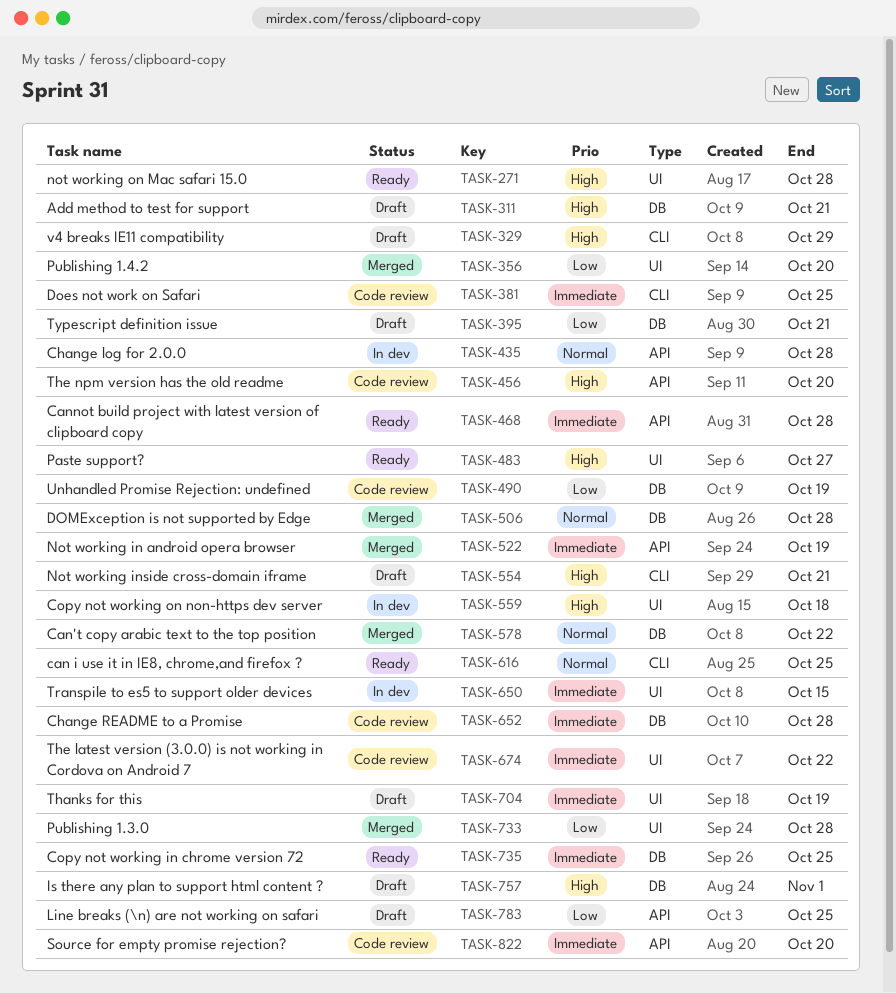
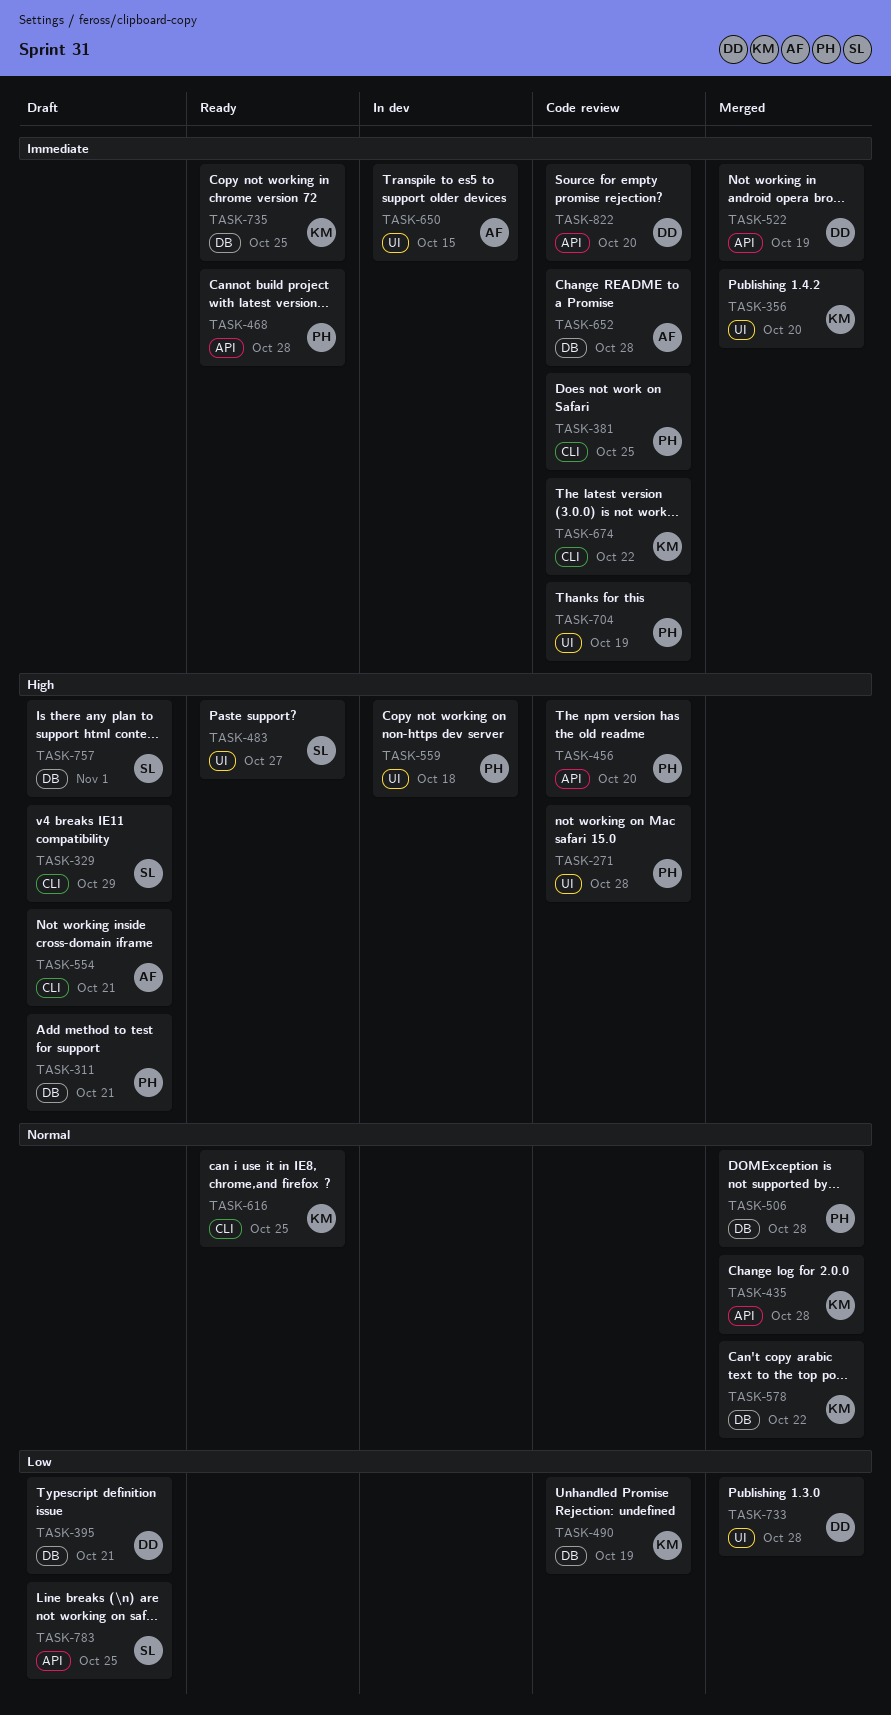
TASK-271, status: Ready -> Code review
TASK-356, priority: Low -> Immediate
TASK-435, status: In dev -> Merged
TASK-674, label: UI -> CLI
TASK-704, status: Draft -> Code review

